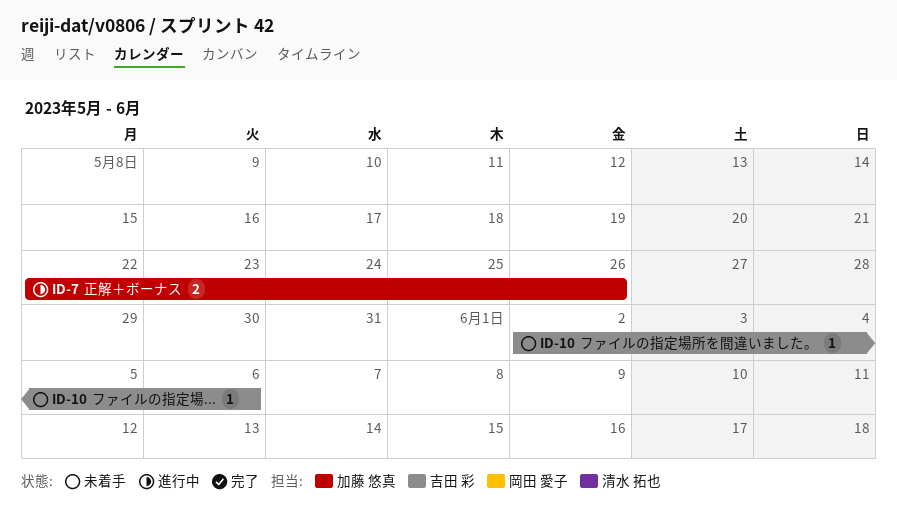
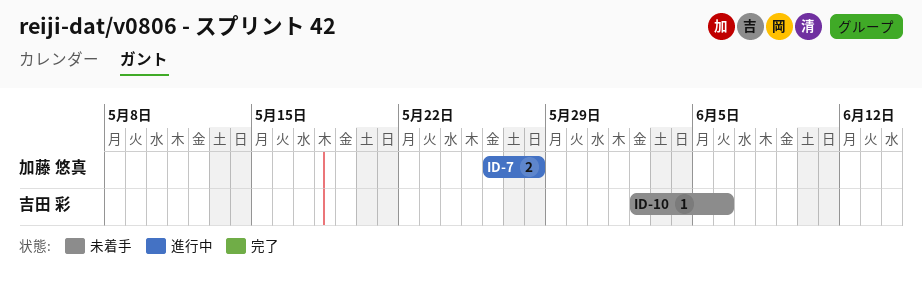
ID-7, start: May 22 -> May 26
ID-7, due: May 26 -> May 28

